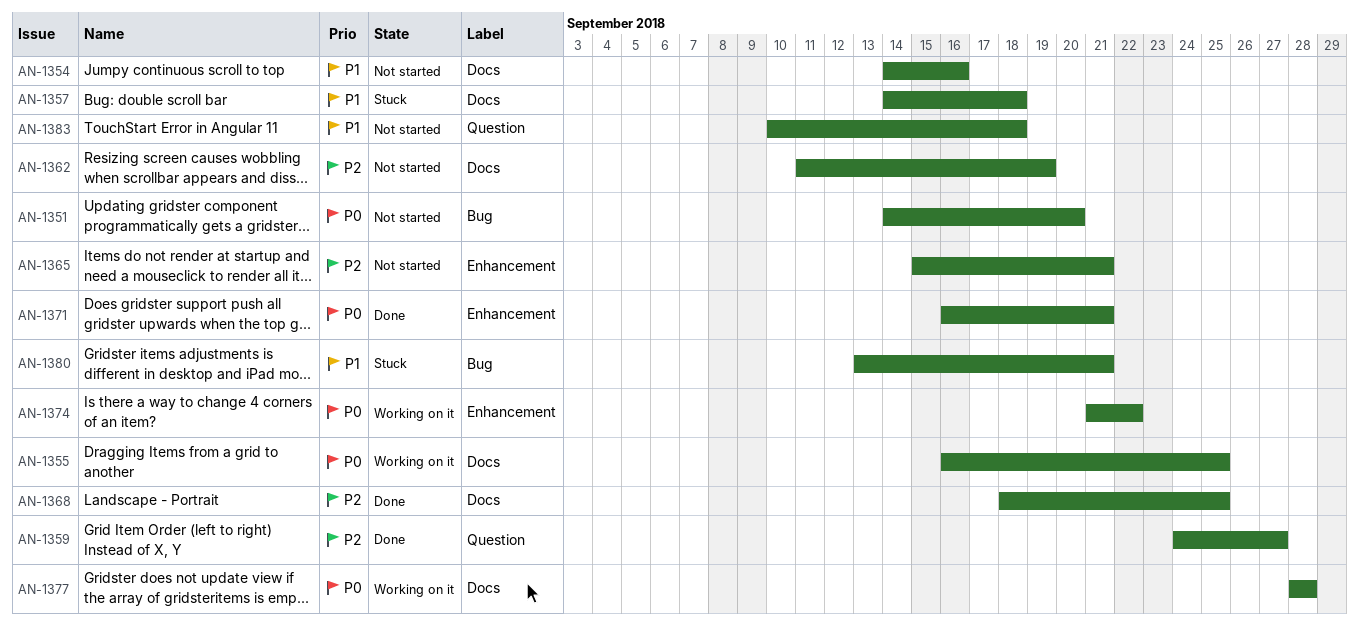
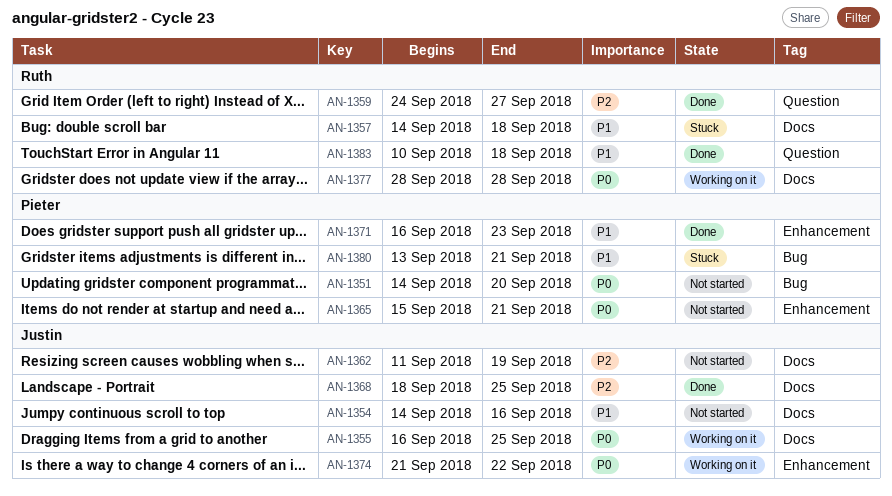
AN-1365, priority: P2 -> P0
AN-1371, priority: P0 -> P1
AN-1371, due: Sep 21 -> Sep 23
AN-1383, status: Not started -> Done

